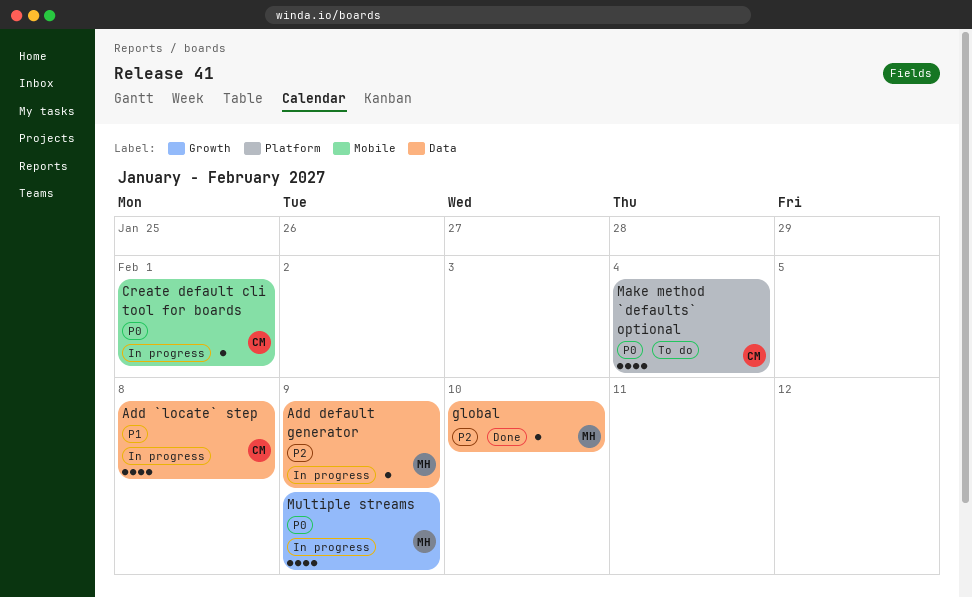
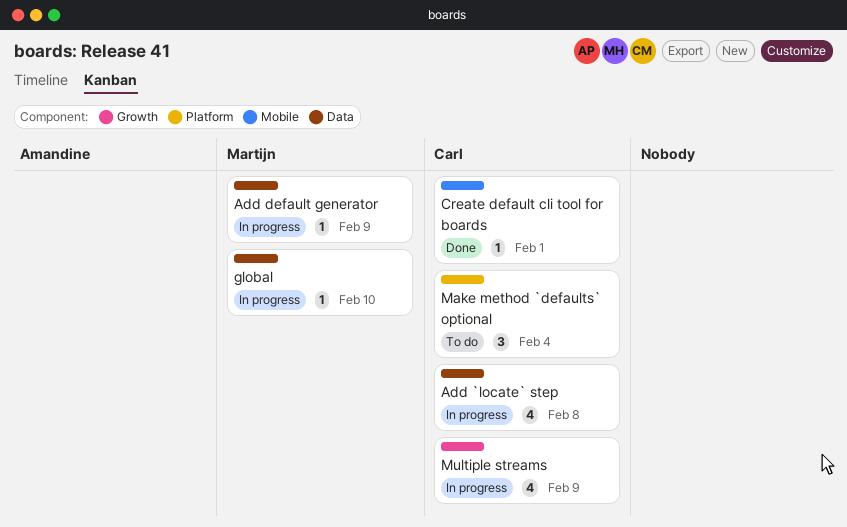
Create default cli tool for boards, status: In progress -> Done
global, status: Done -> In progress
Make method `defaults` optional, estimate: 4 -> 3
Multiple streams, owner: Martijn -> Carl

